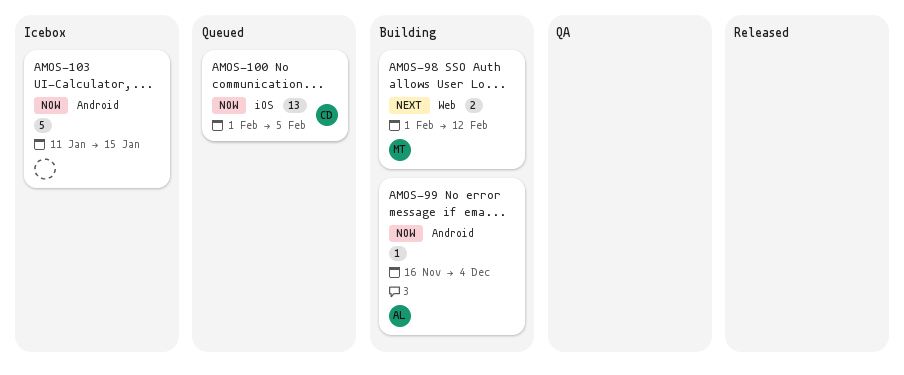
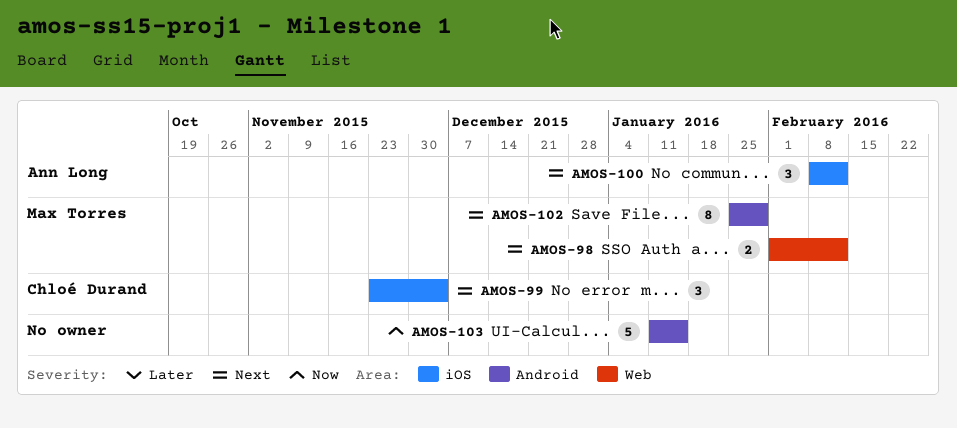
AMOS-99, owner: Ann Long -> Chloé Durand
AMOS-99, priority: Now -> Next
AMOS-99, label: Android -> iOS
AMOS-99, estimate: 1 -> 3
AMOS-99, start: Nov 16 -> Nov 23
AMOS-100, owner: Chloé Durand -> Ann Long
AMOS-100, priority: Now -> Next
AMOS-100, estimate: 13 -> 3
AMOS-100, start: Feb 1 -> Feb 8
AMOS-100, due: Feb 5 -> Feb 12
AMOS-102: none -> present

